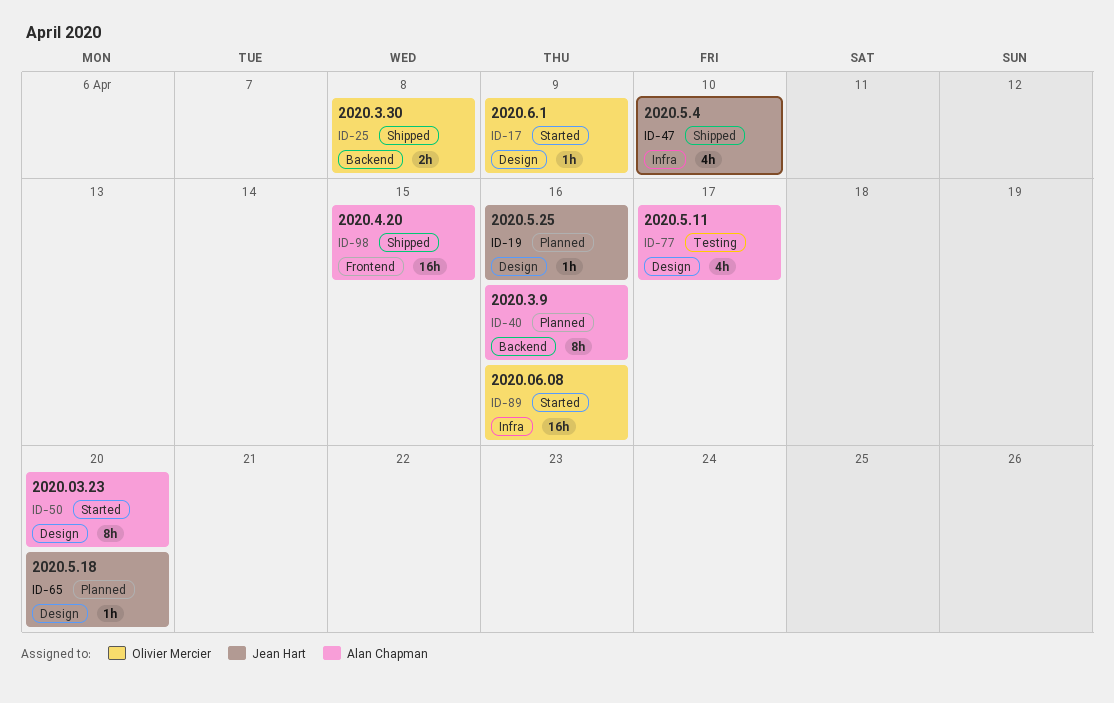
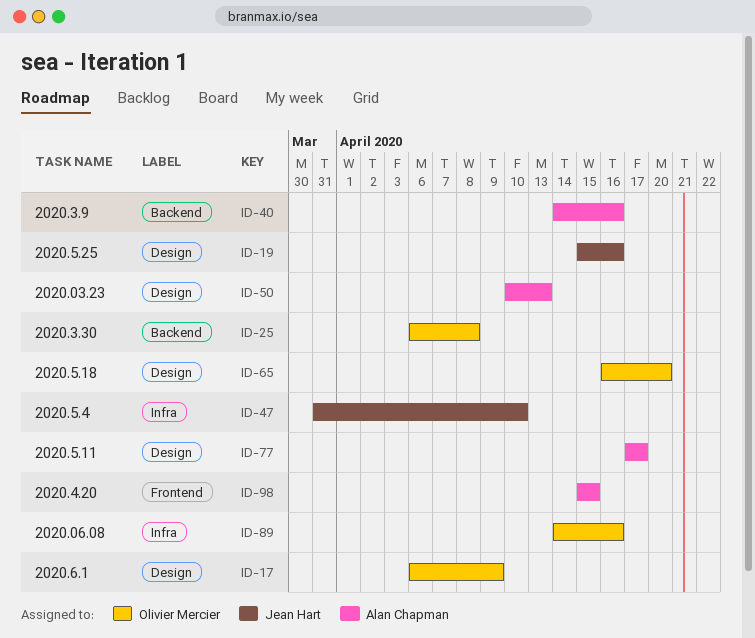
ID-50, due: Apr 20 -> Apr 13
ID-65, owner: Jean Hart -> Olivier Mercier

